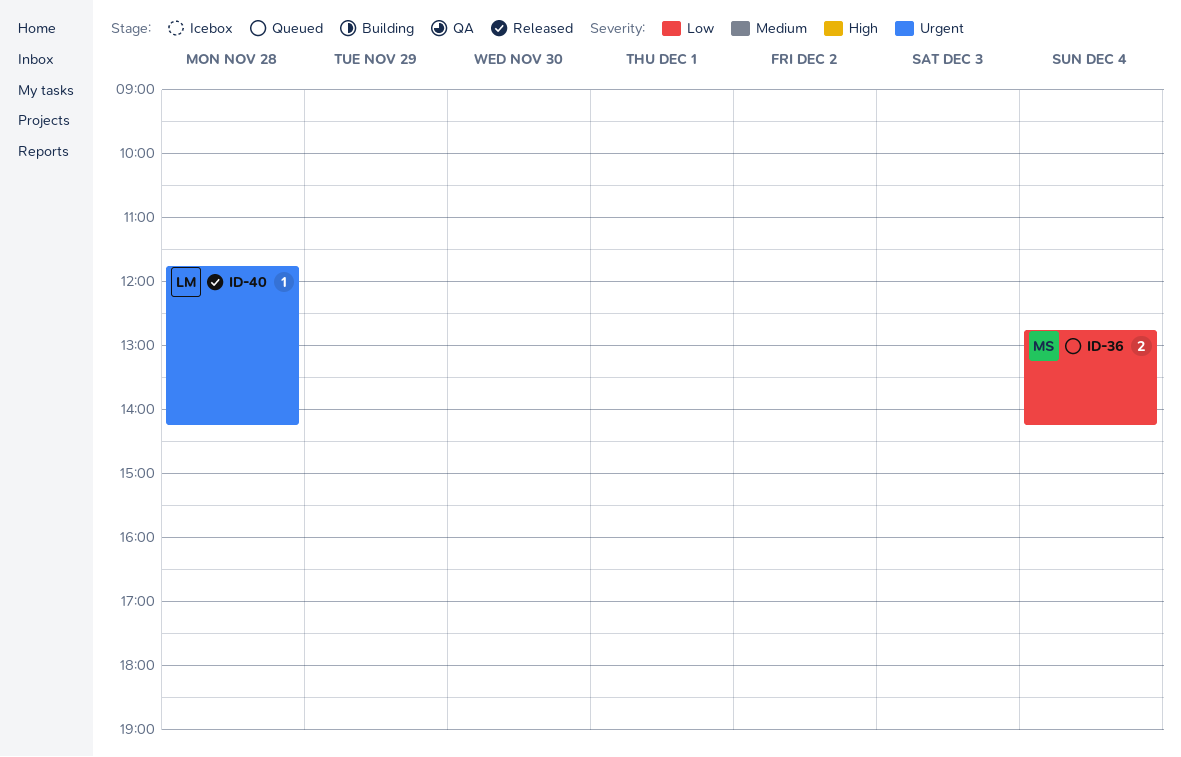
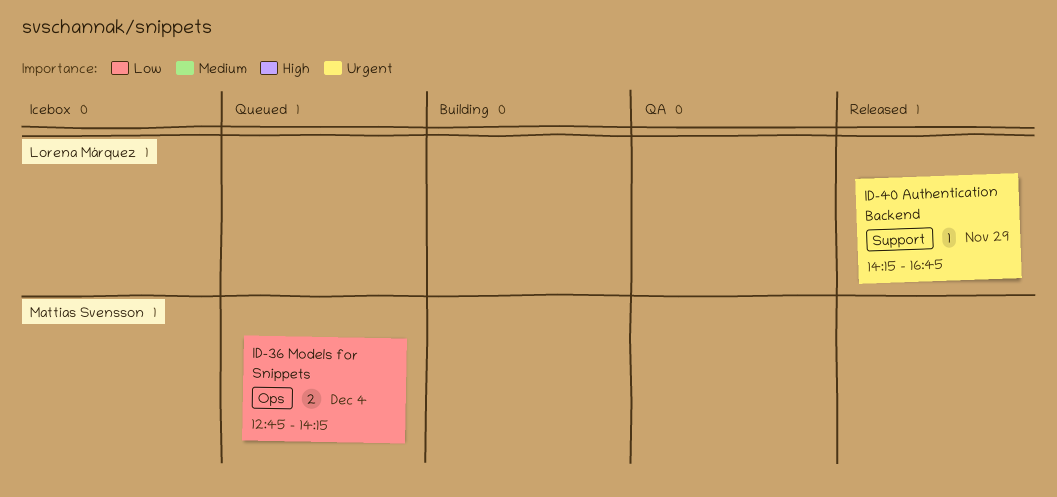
ID-40, day: Nov 28 -> Nov 29
ID-40, begins: 11:45 -> 14:15
ID-40, ends: 14:15 -> 16:45

